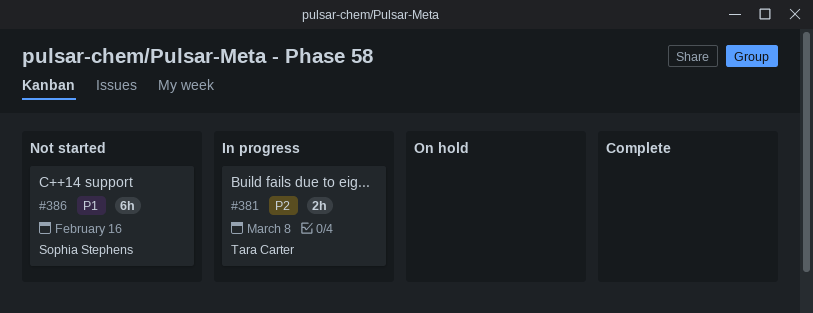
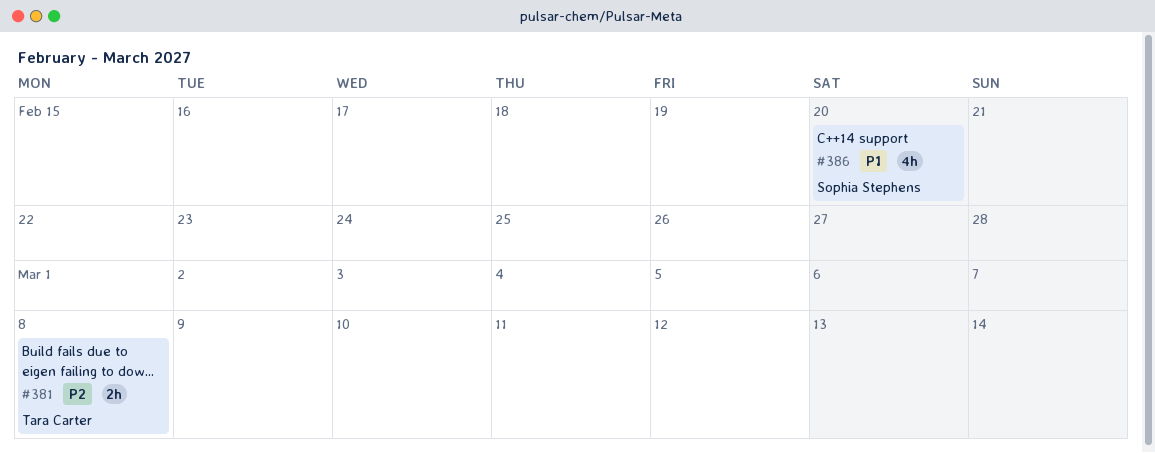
#386, estimate: 6h -> 4h
#386, due: Feb 16 -> Feb 20

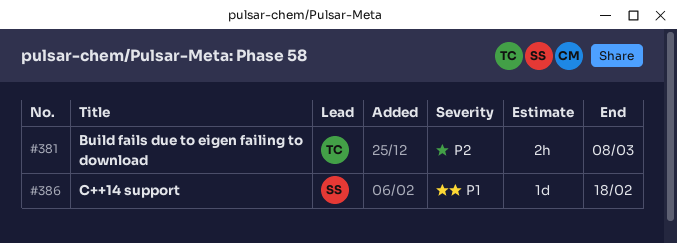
#386, estimate: 4h -> 1d
#386, due: Feb 20 -> Feb 18

